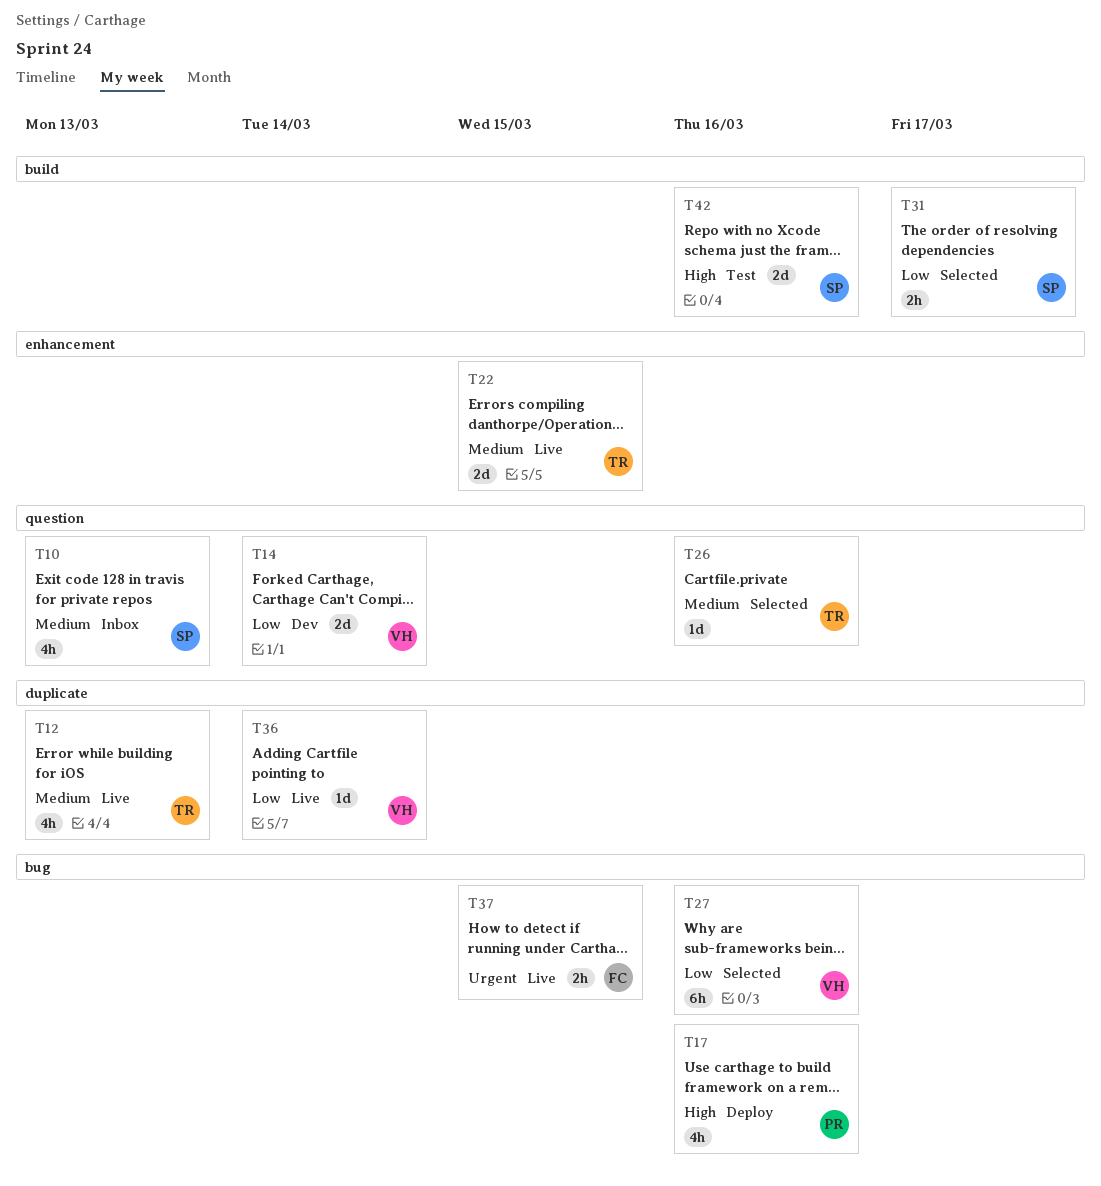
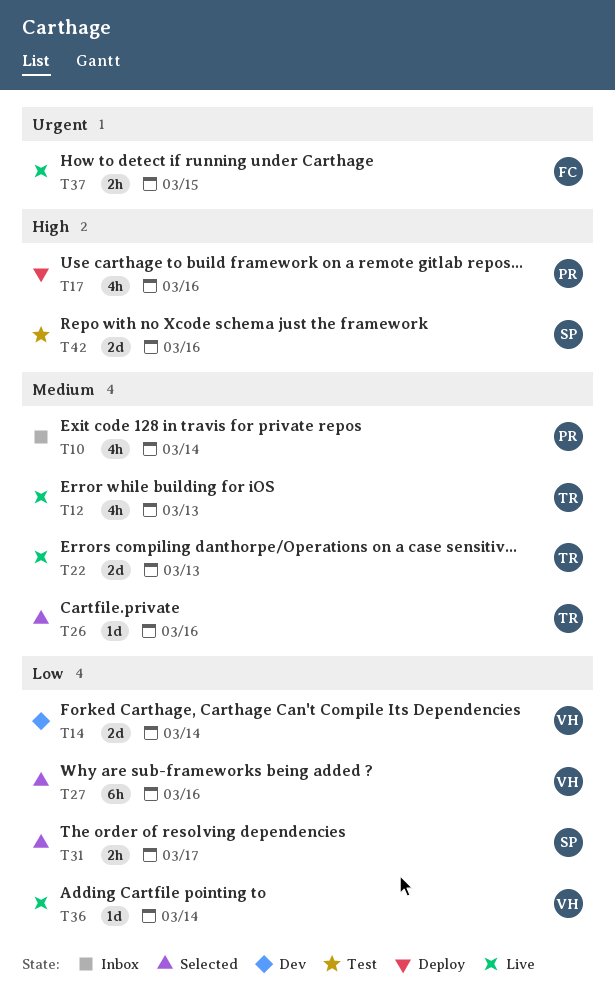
T10, owner: SP -> PR
T10, due: Mar 13 -> Mar 14
T22, due: Mar 15 -> Mar 13

